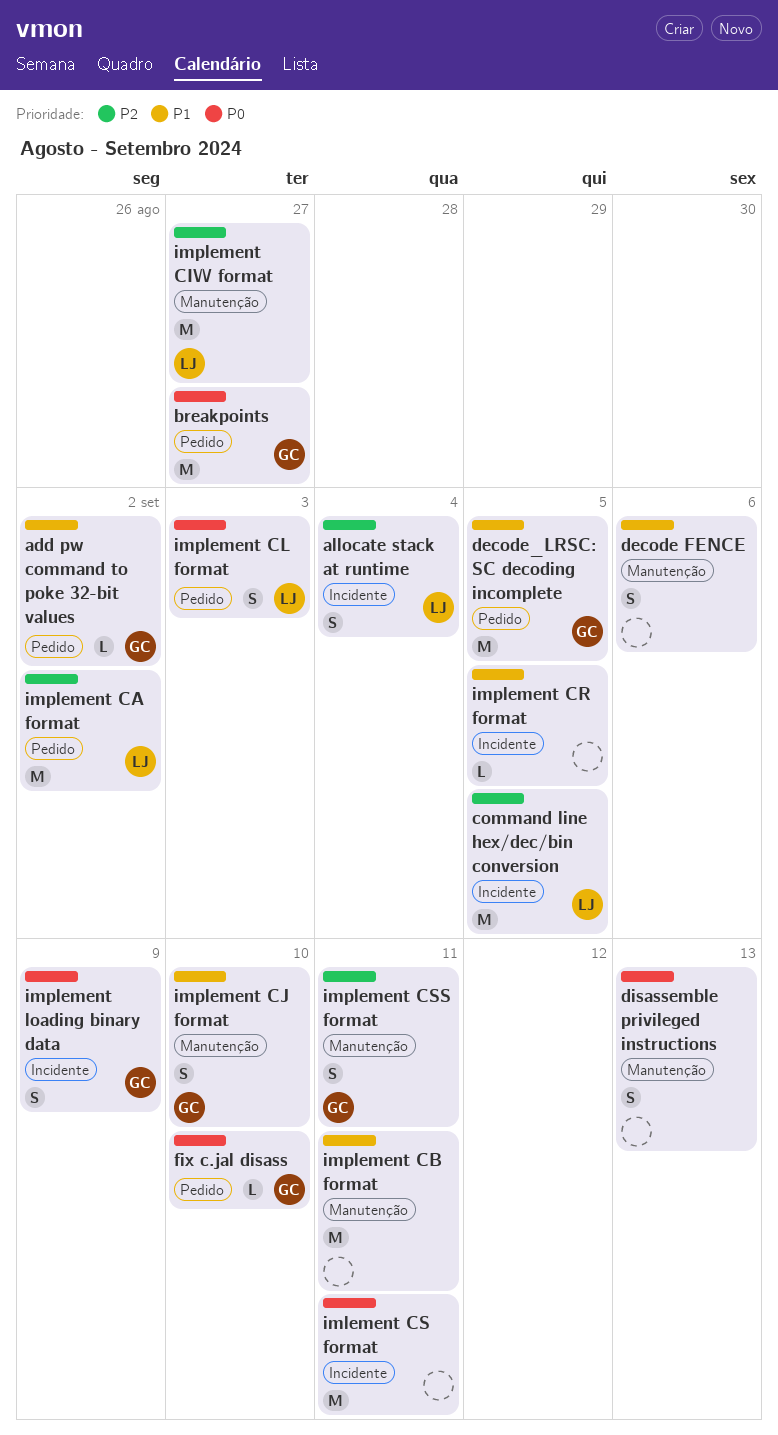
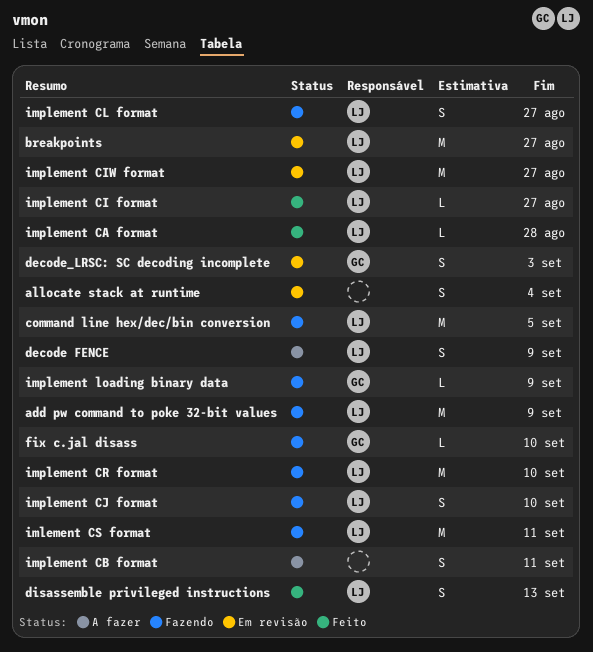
add pw command to poke 32-bit values, owner: GC -> LJ
add pw command to poke 32-bit values, estimate: L -> M
add pw command to poke 32-bit values, due: Sep 2 -> Sep 9
allocate stack at runtime, owner: LJ -> none
breakpoints, owner: GC -> LJ
decode FENCE, owner: none -> LJ
decode FENCE, due: Sep 6 -> Sep 9
decode_LRSC: SC decoding incomplete, estimate: M -> S
decode_LRSC: SC decoding incomplete, due: Sep 5 -> Sep 3
disassemble privileged instructions, owner: none -> LJ
imlement CS format, owner: none -> LJ
implement CA format, estimate: M -> L
implement CA format, due: Sep 2 -> Aug 28
implement CB format, estimate: M -> S
implement CI format: none -> present
implement CJ format, owner: GC -> LJ
implement CL format, due: Sep 3 -> Aug 27
implement CR format, owner: none -> LJ
implement CR format, estimate: L -> M
implement CR format, due: Sep 5 -> Sep 10
implement CSS format: present -> none
implement loading binary data, estimate: S -> L

